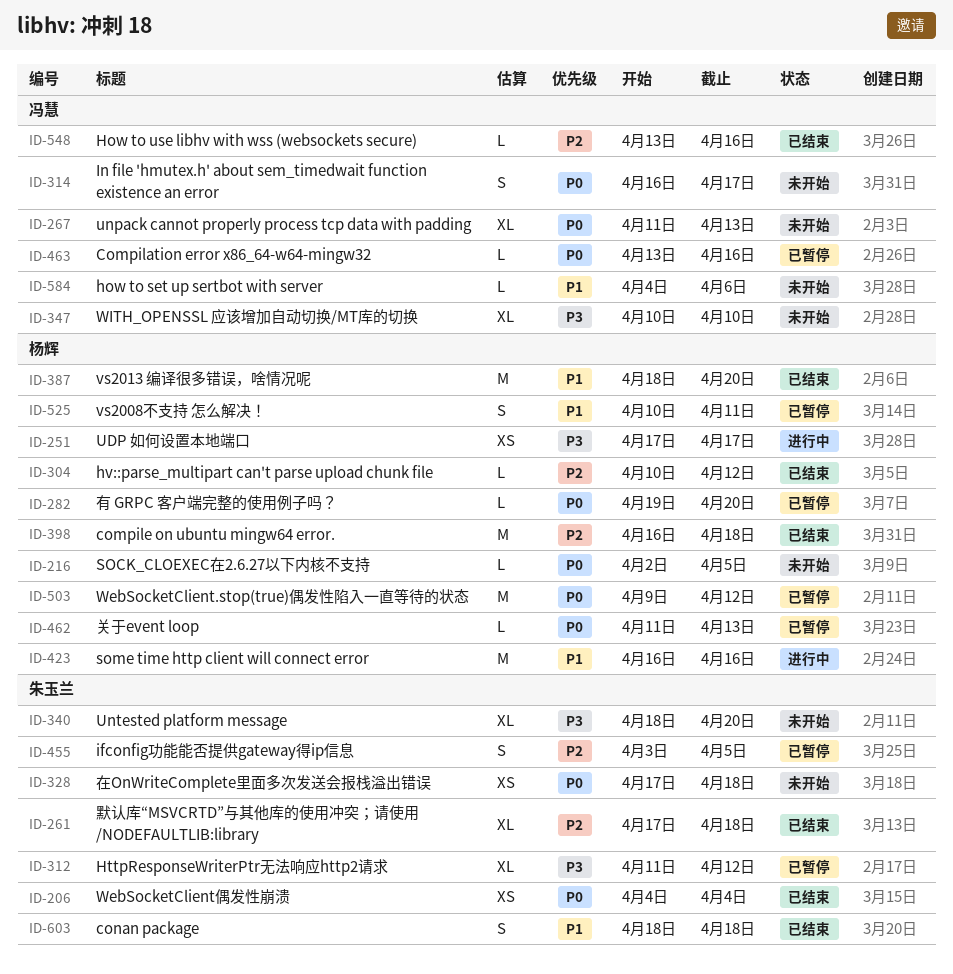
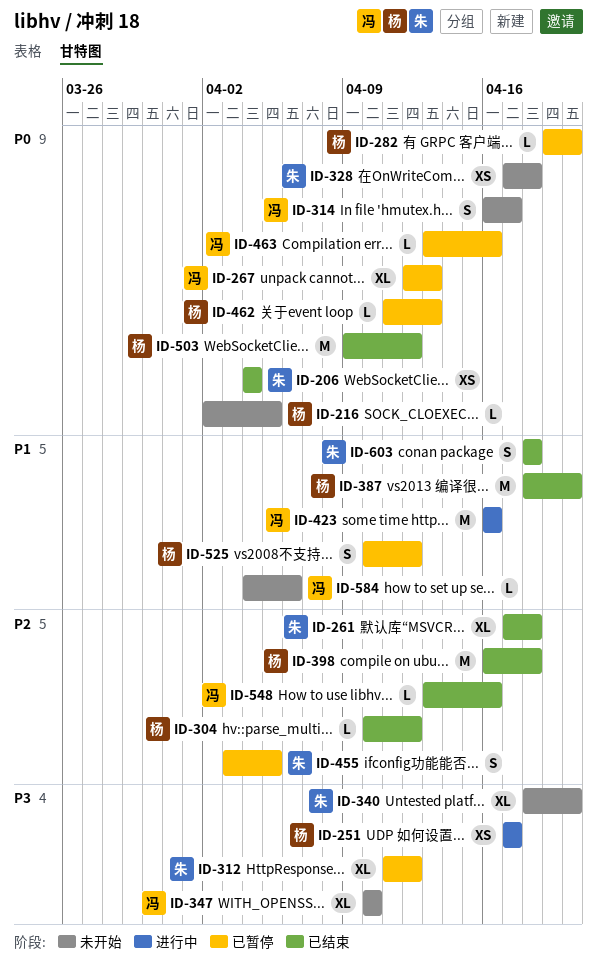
ID-267, status: 未开始 -> 已暂停
ID-267, start: Apr 11 -> Apr 12
ID-423, owner: 杨辉 -> 冯慧
ID-503, status: 已暂停 -> 已结束
ID-525, due: Apr 11 -> Apr 12

